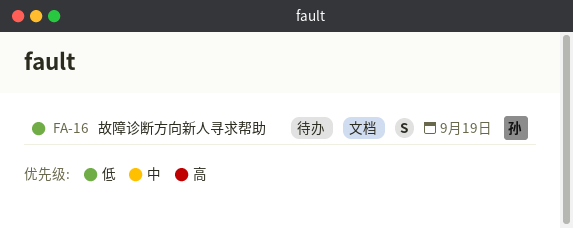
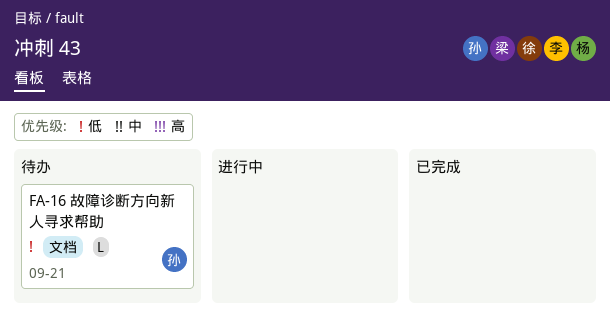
FA-16, estimate: S -> L
FA-16, due: Sep 19 -> Sep 21

